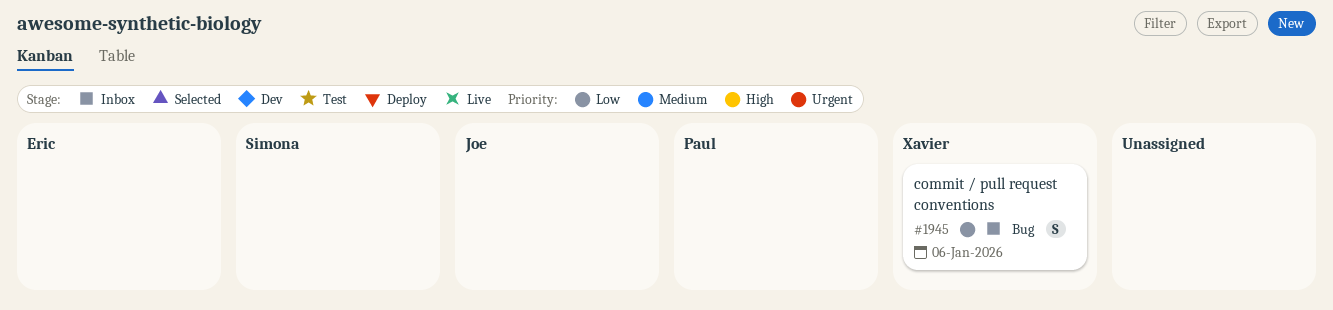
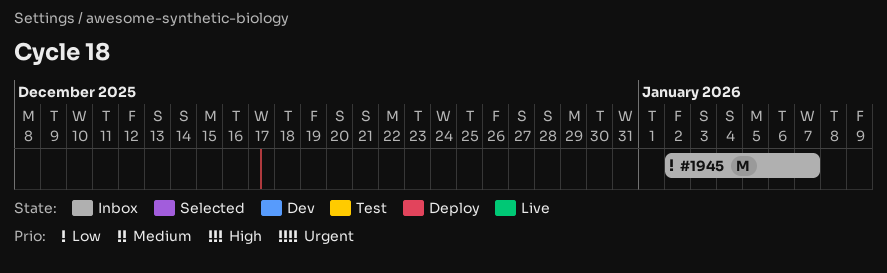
#1945, estimate: S -> M
#1945, due: Jan 6 -> Jan 7

